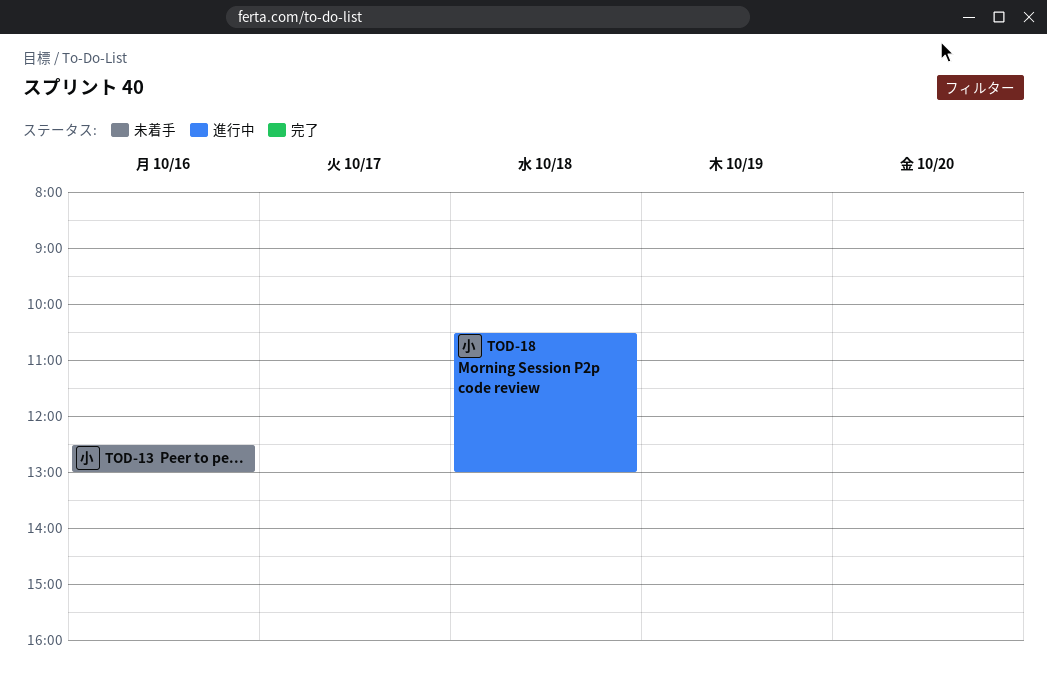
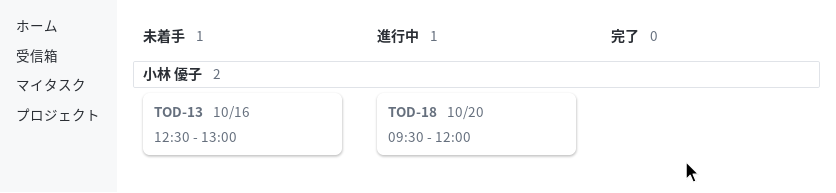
TOD-18, day: Oct 18 -> Oct 20
TOD-18, begins: 10:30 -> 09:30
TOD-18, ends: 13:00 -> 12:00

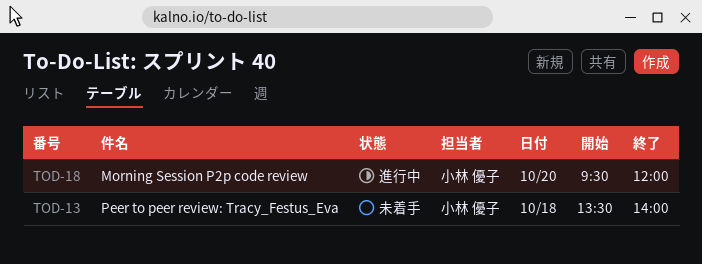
TOD-13, day: Oct 16 -> Oct 18
TOD-13, begins: 12:30 -> 13:30
TOD-13, ends: 13:00 -> 14:00

